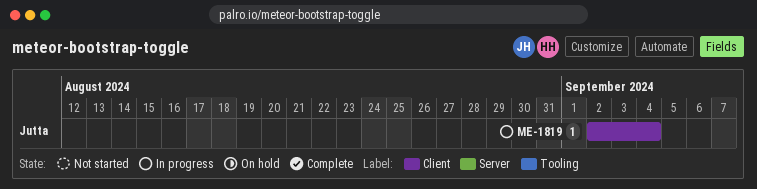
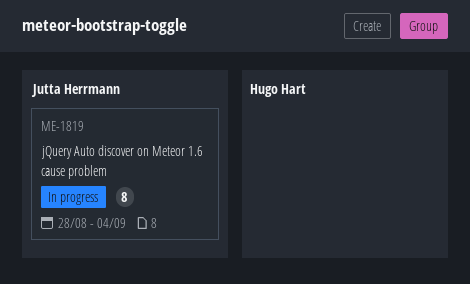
ME-1819, estimate: 1 -> 8
ME-1819, start: Sep 2 -> Aug 28

